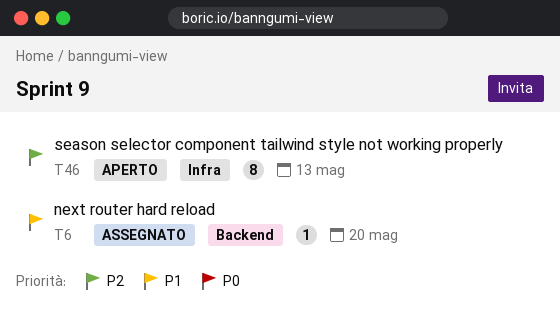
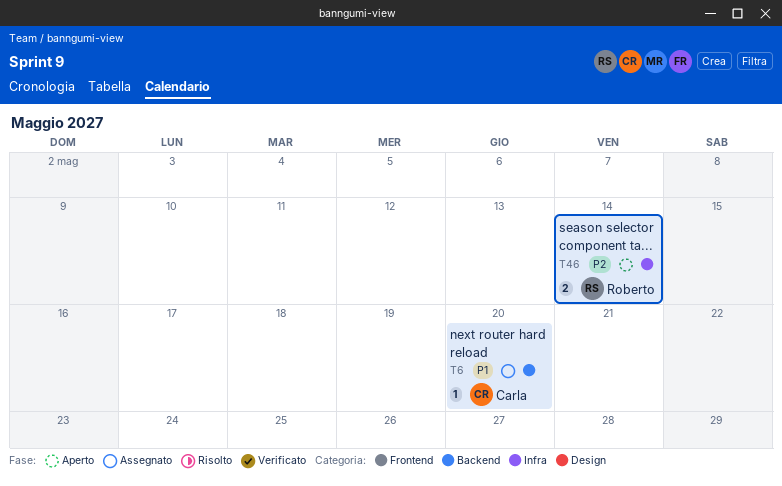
T46, estimate: 8 -> 2
T46, due: May 13 -> May 14

